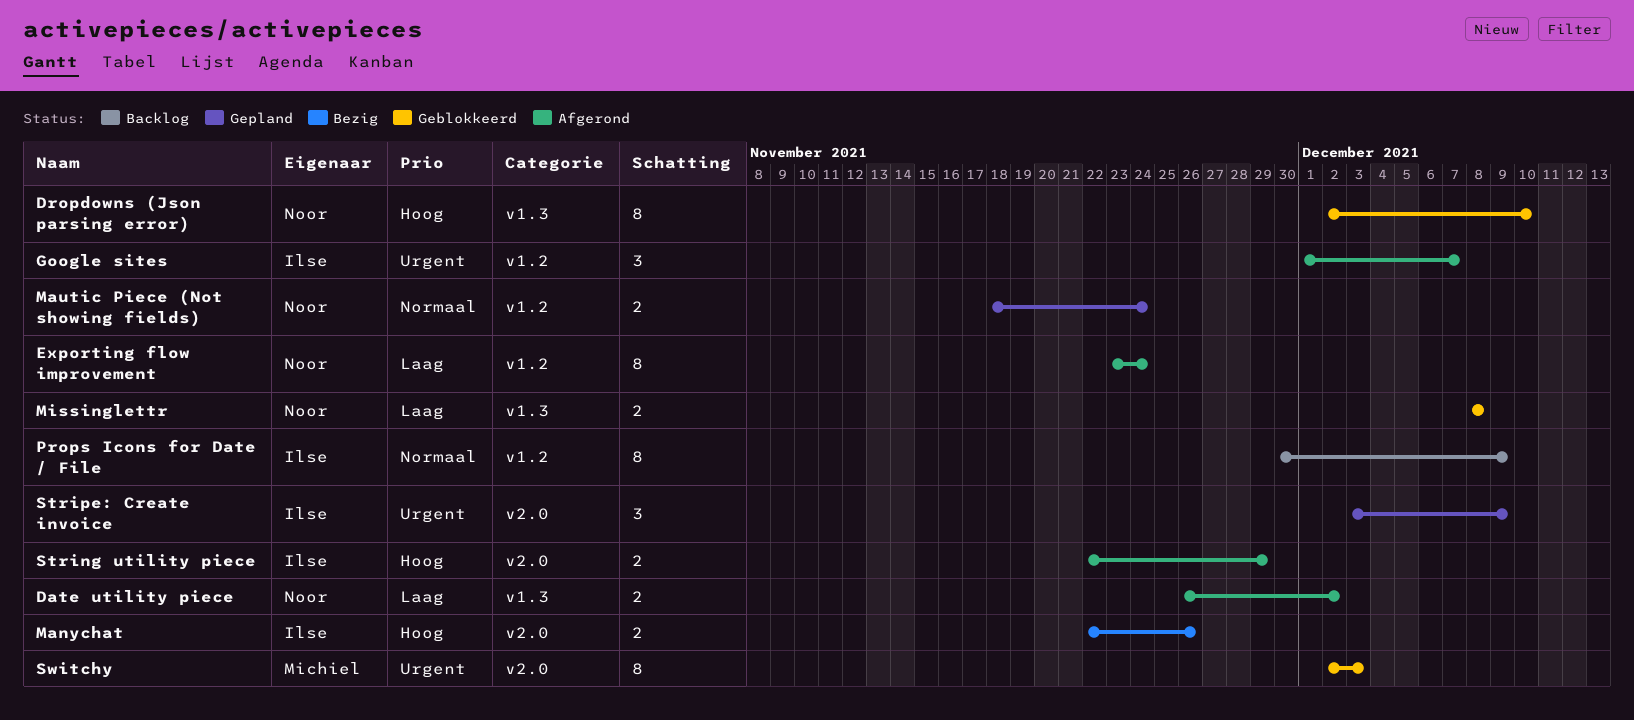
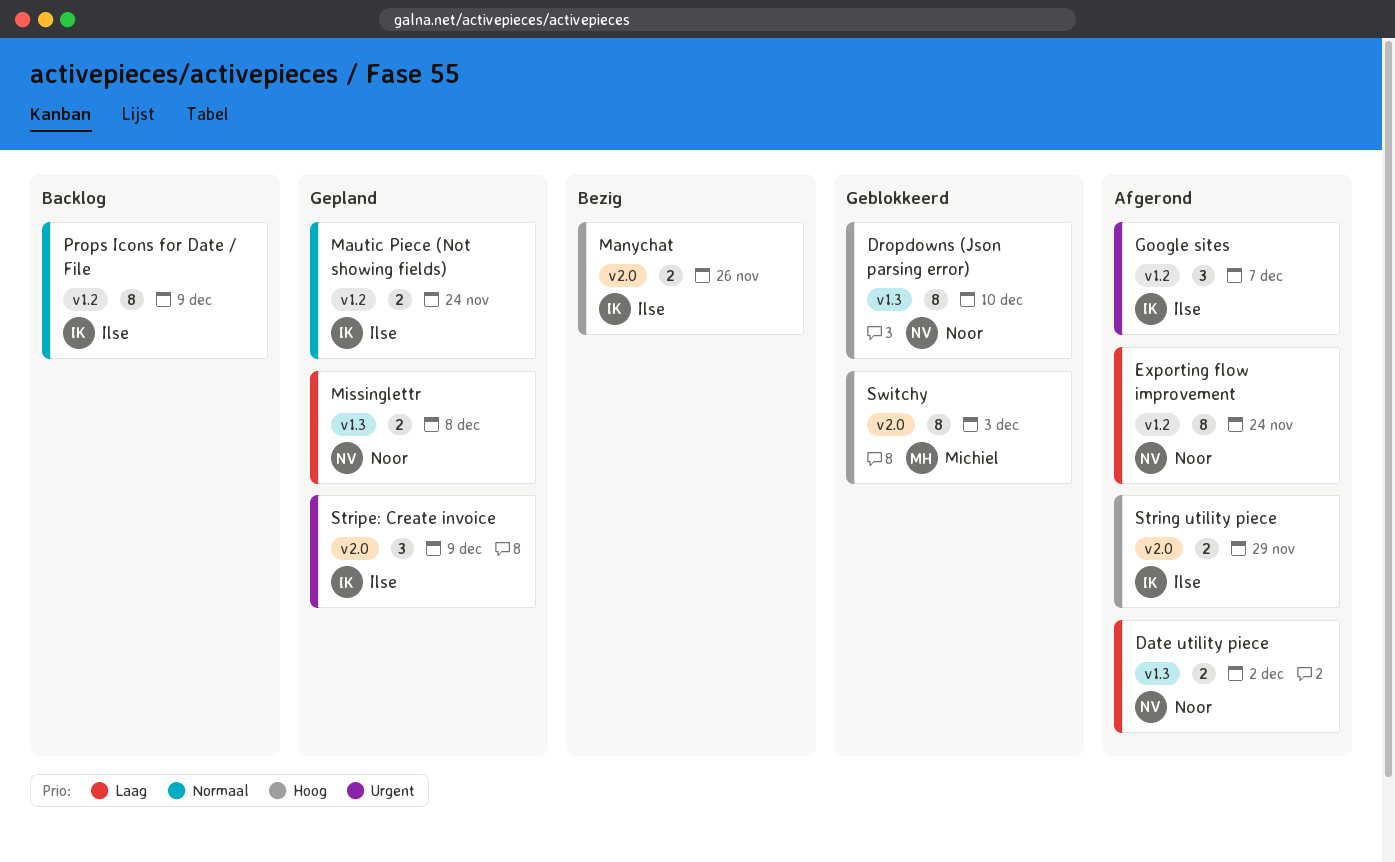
Mautic Piece (Not showing fields), owner: Noor -> Ilse
Missinglettr, status: Geblokkeerd -> Gepland
Switchy, priority: Urgent -> Hoog

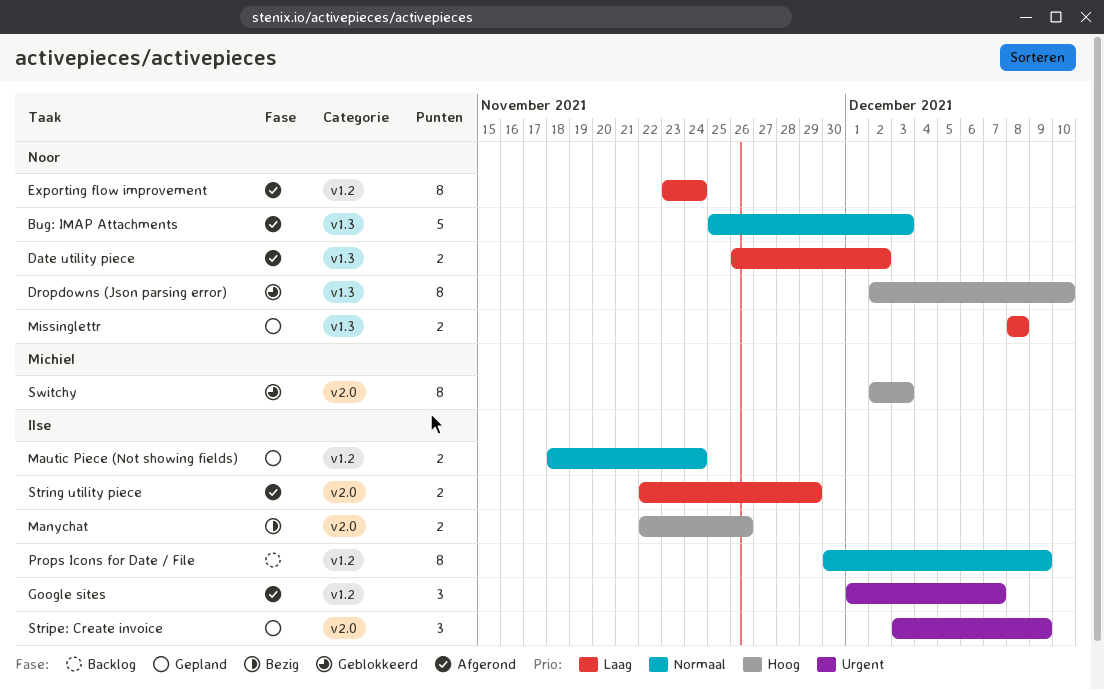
Bug: IMAP Attachments: none -> present
String utility piece, priority: Hoog -> Laag

